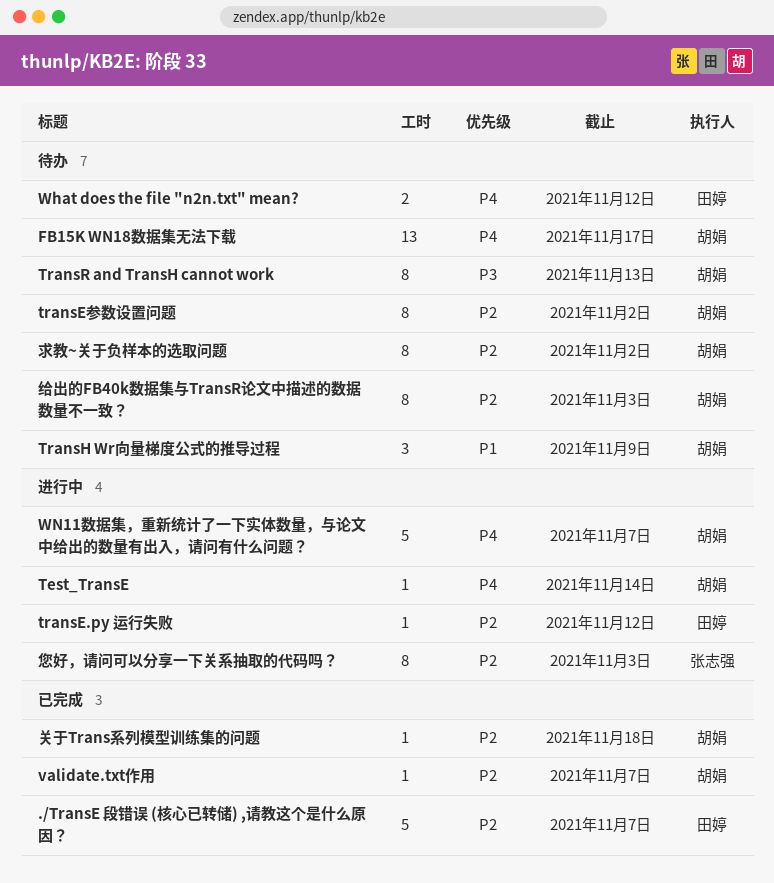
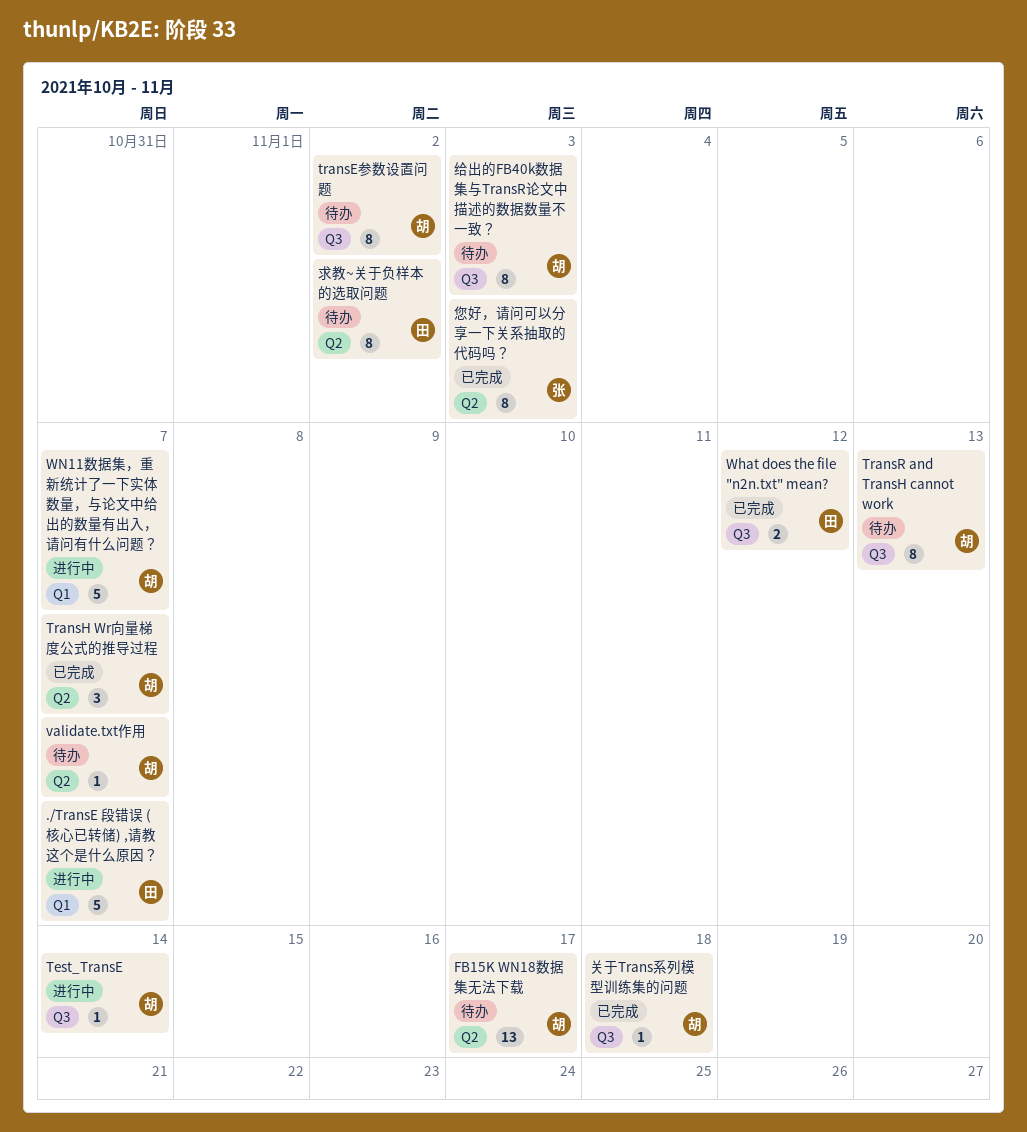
./TransE 段错误 (核心已转储) ,请教这个是什么原因？, status: 已完成 -> 进行中
transE.py 运行失败: present -> none
TransH Wr向量梯度公式的推导过程, status: 待办 -> 已完成
TransH Wr向量梯度公式的推导过程, due: Nov 9 -> Nov 7
validate.txt作用, status: 已完成 -> 待办
What does the file "n2n.txt" mean?, status: 待办 -> 已完成
您好，请问可以分享一下关系抽取的代码吗？, status: 进行中 -> 已完成
求教~关于负样本的选取问题, owner: 胡娟 -> 田婷

